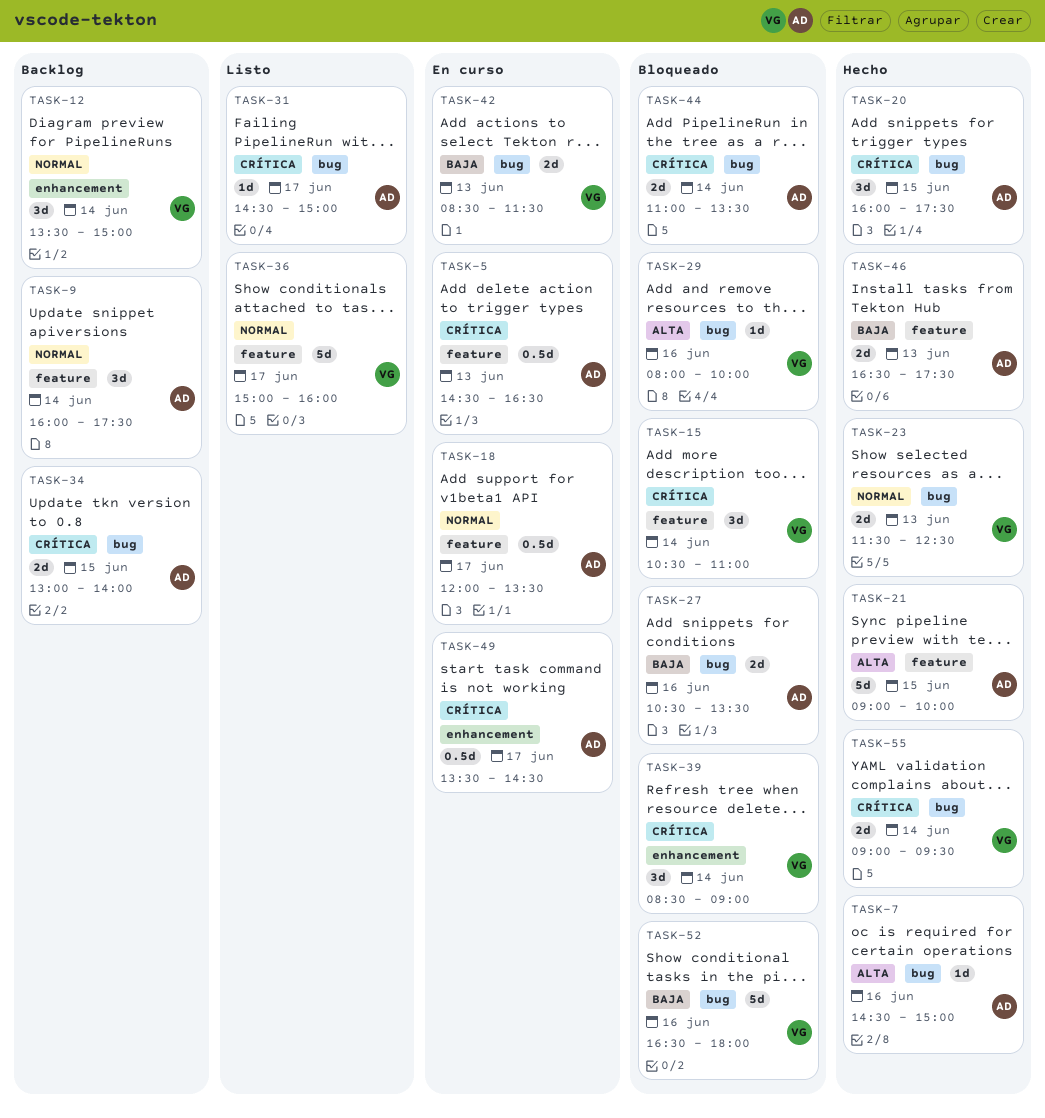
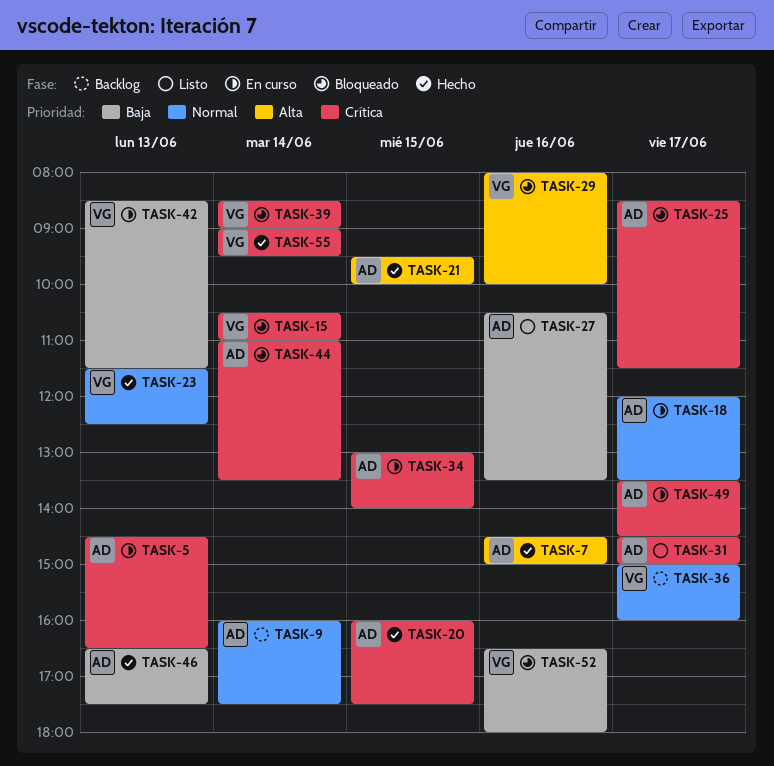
TASK-12: present -> none
TASK-21, begins: 09:00 -> 09:30
TASK-25: none -> present
TASK-27, status: Bloqueado -> Listo
TASK-34, status: Backlog -> En curso
TASK-36, status: Listo -> Backlog

